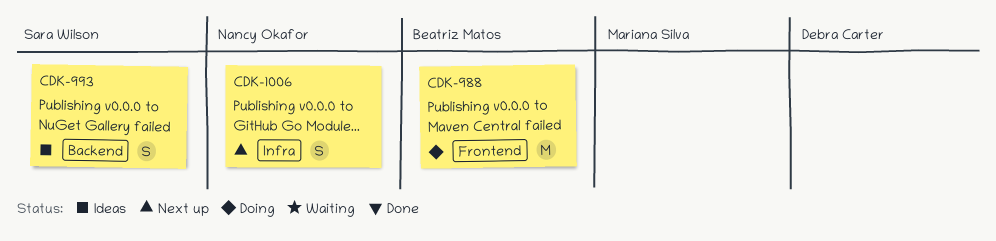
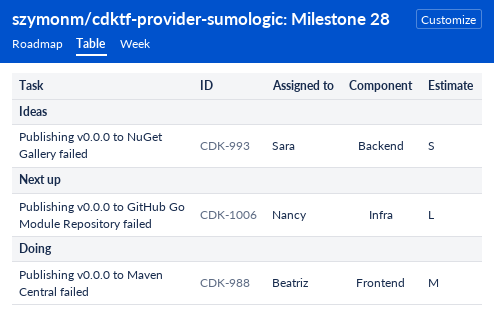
CDK-1006, estimate: S -> L

